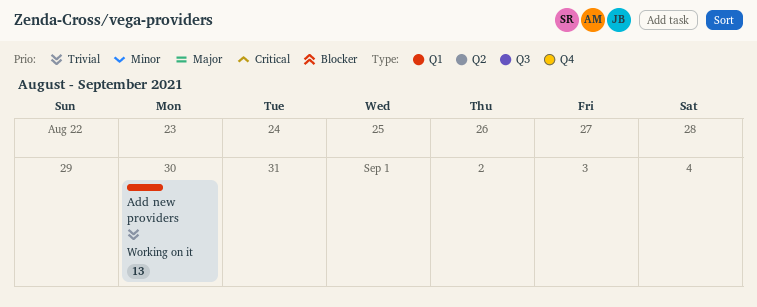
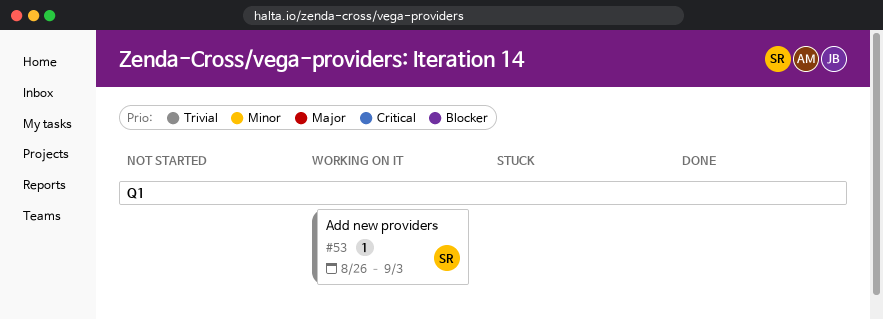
Add new providers, estimate: 13 -> 1
Add new providers, due: Aug 30 -> Sep 3

